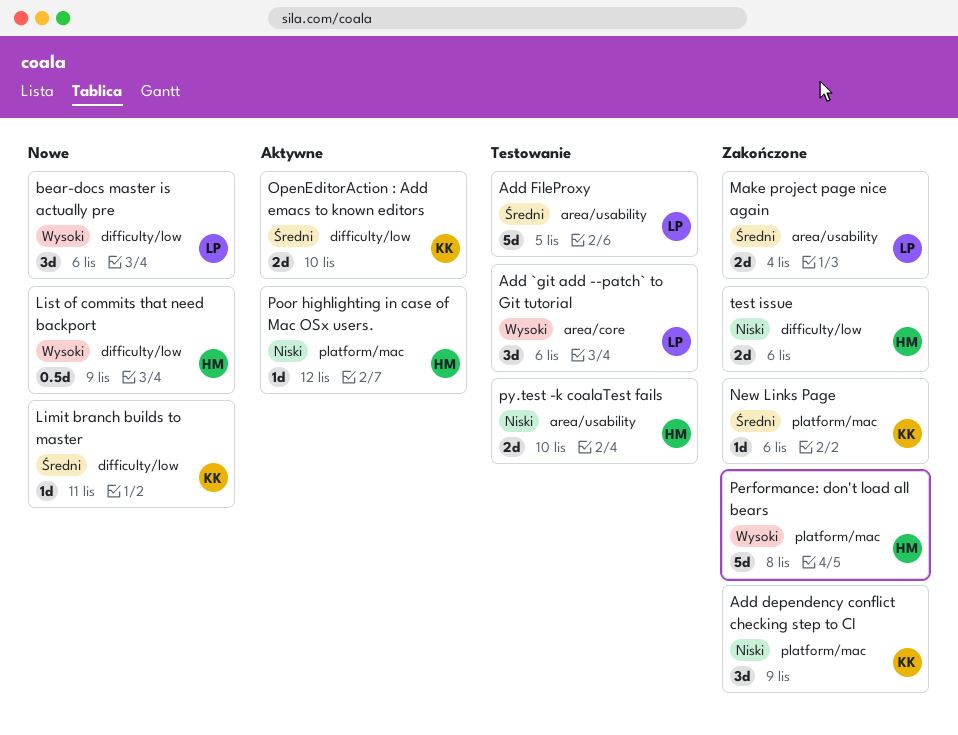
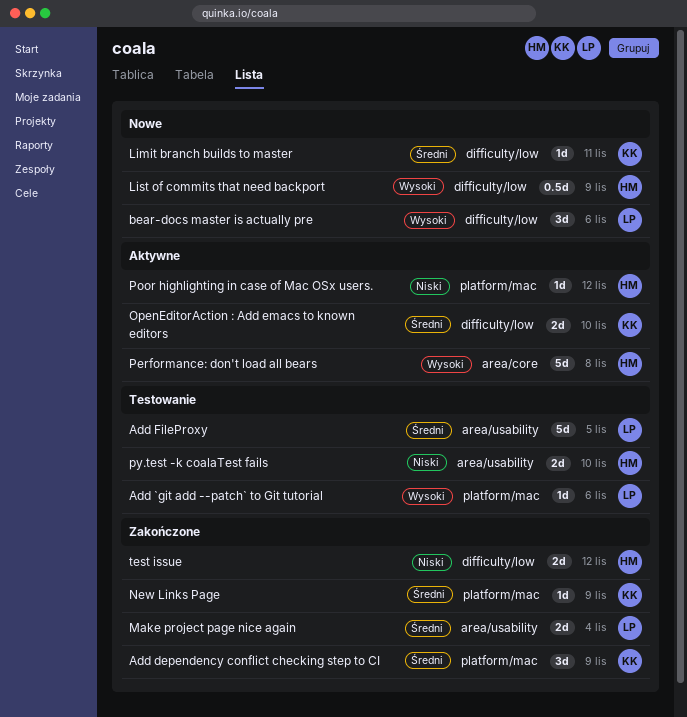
Add `git add --patch` to Git tutorial, label: area/core -> platform/mac
Add `git add --patch` to Git tutorial, estimate: 3d -> 1d
Add dependency conflict checking step to CI, priority: Niski -> Średni
New Links Page, due: Nov 6 -> Nov 9
Performance: don't load all bears, status: Zakończone -> Aktywne
Performance: don't load all bears, label: platform/mac -> area/core
test issue, due: Nov 6 -> Nov 12

